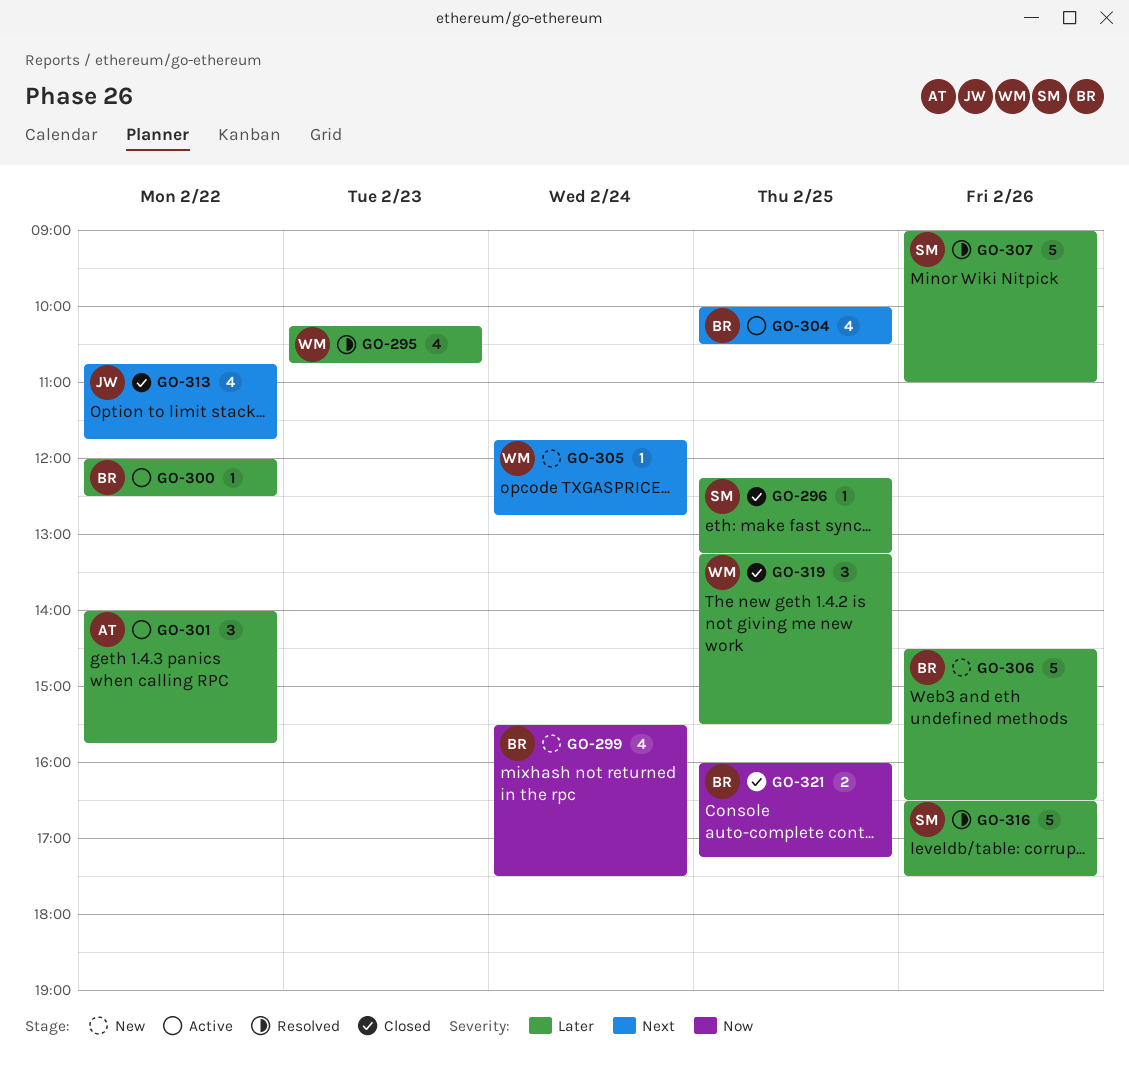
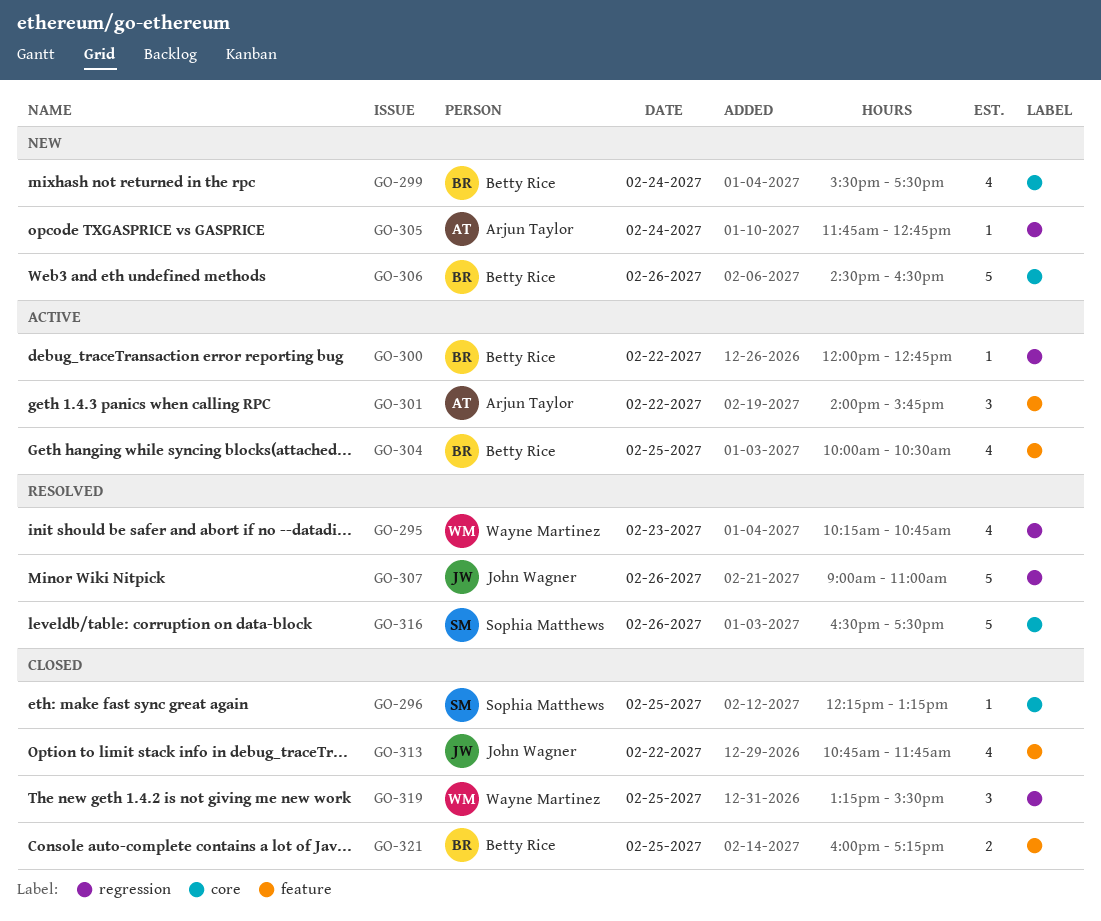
GO-300, ends: 12:30 -> 12:45
GO-305, owner: Wayne Martinez -> Arjun Taylor
GO-307, owner: Sophia Matthews -> John Wagner

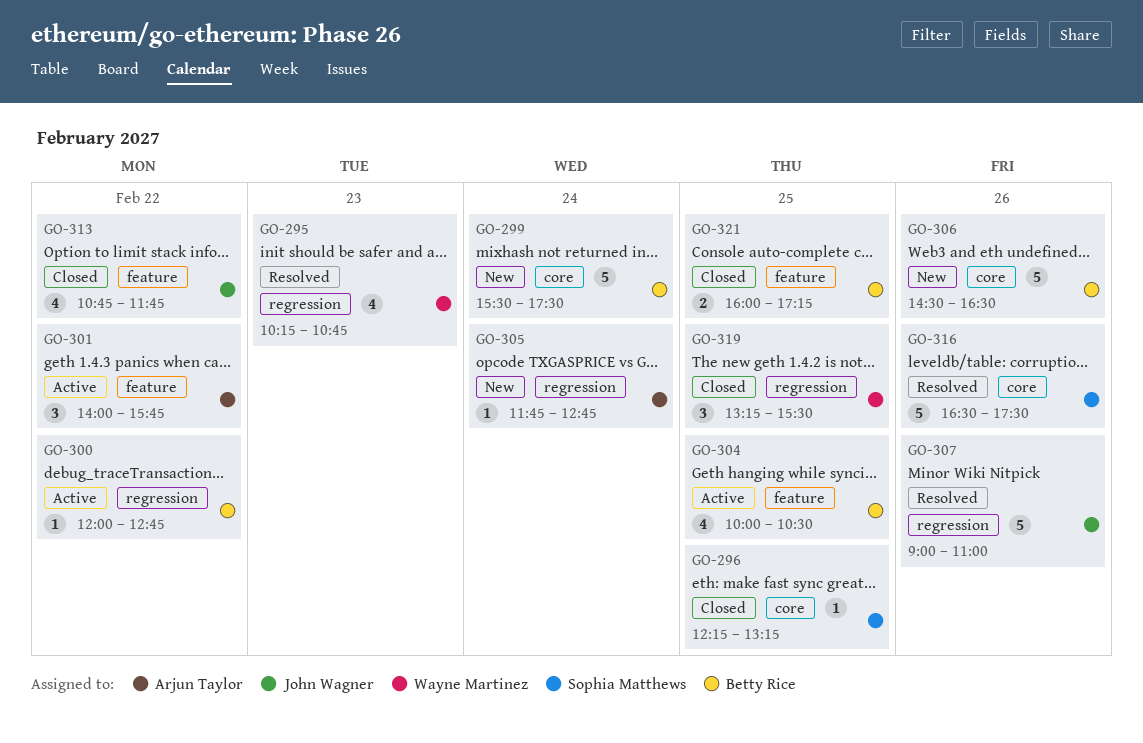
GO-299, estimate: 4 -> 5

